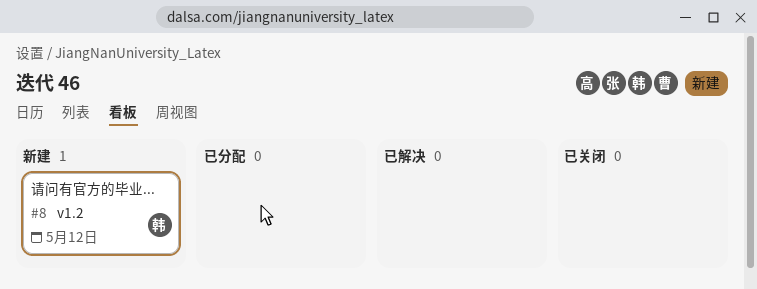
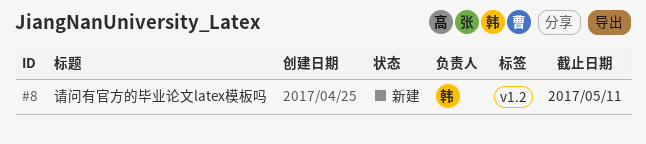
#8, due: May 12 -> May 11

